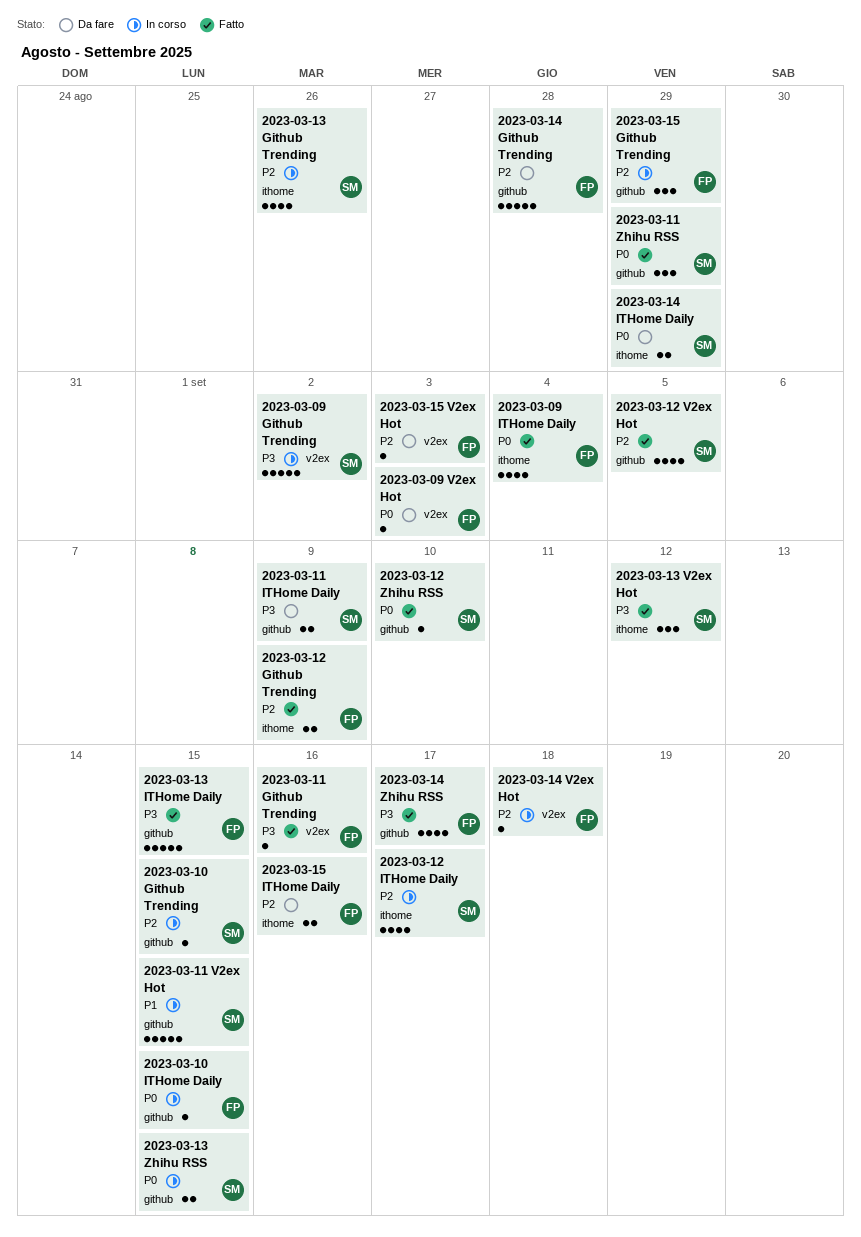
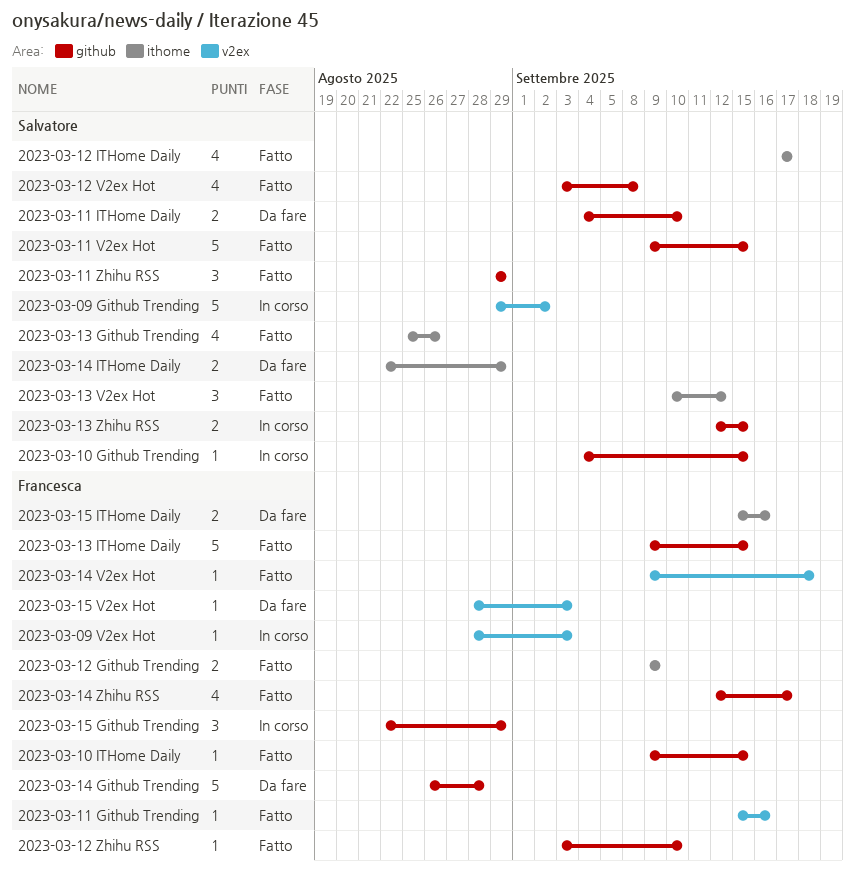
2023-03-09 ITHome Daily: present -> none
2023-03-09 V2ex Hot, status: Da fare -> In corso
2023-03-10 ITHome Daily, status: In corso -> Fatto
2023-03-11 ITHome Daily, due: Sep 9 -> Sep 10
2023-03-11 V2ex Hot, status: In corso -> Fatto
2023-03-12 ITHome Daily, status: In corso -> Fatto
2023-03-12 V2ex Hot, due: Sep 5 -> Sep 8
2023-03-12 Zhihu RSS, owner: Salvatore -> Francesca
2023-03-13 Github Trending, status: In corso -> Fatto
2023-03-14 V2ex Hot, status: In corso -> Fatto

